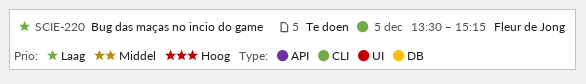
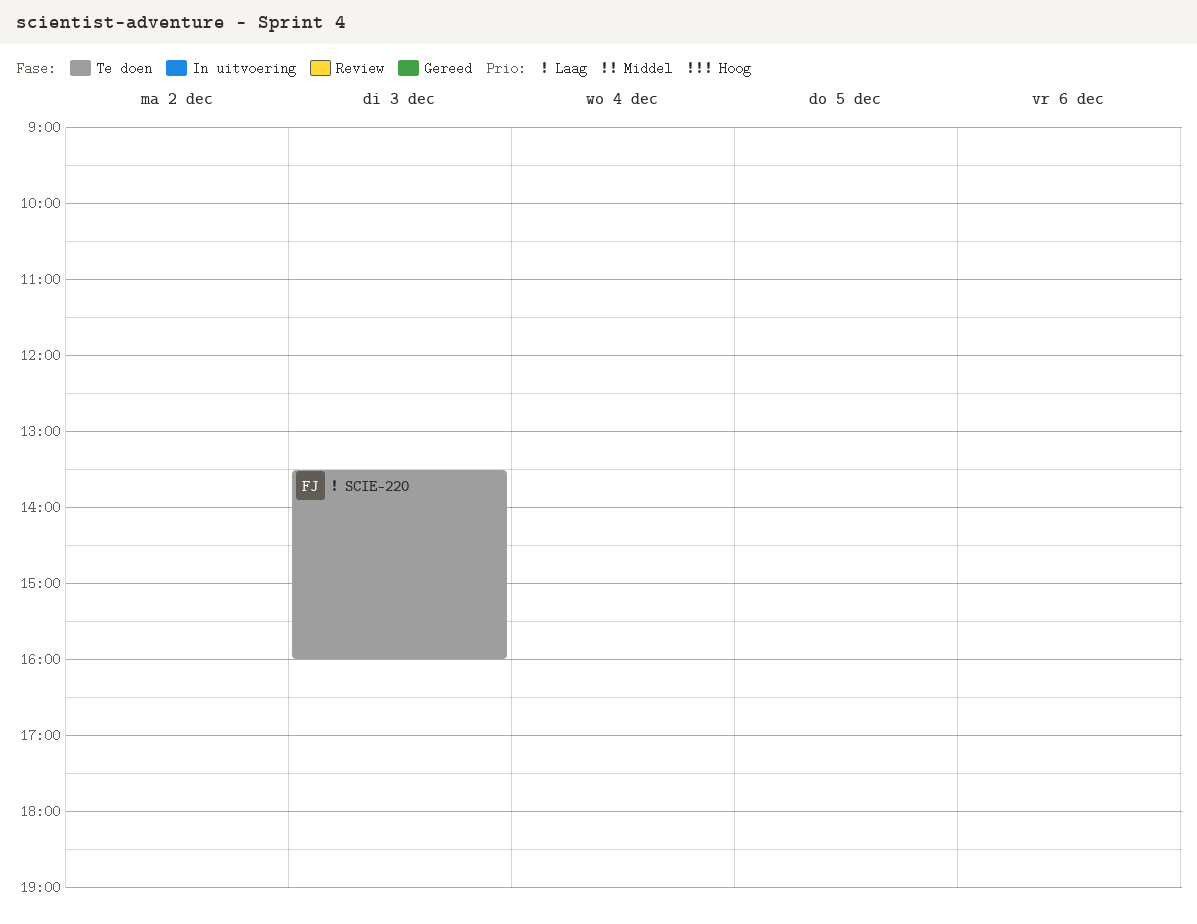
SCIE-220, day: Dec 5 -> Dec 3
SCIE-220, ends: 15:15 -> 16:00

